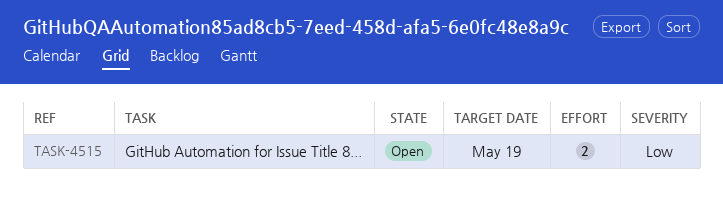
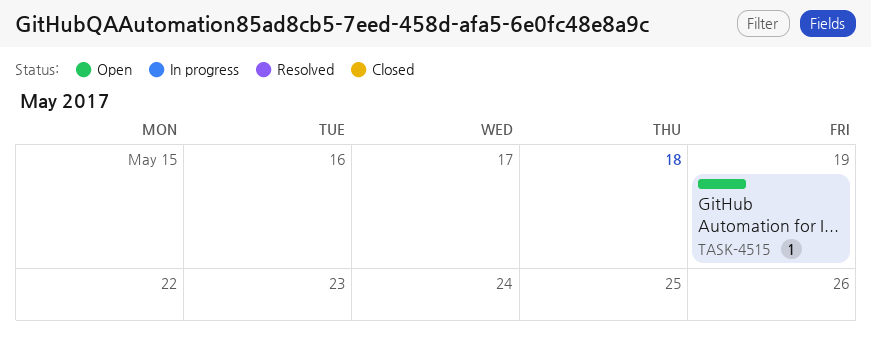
TASK-4515, estimate: 2 -> 1

